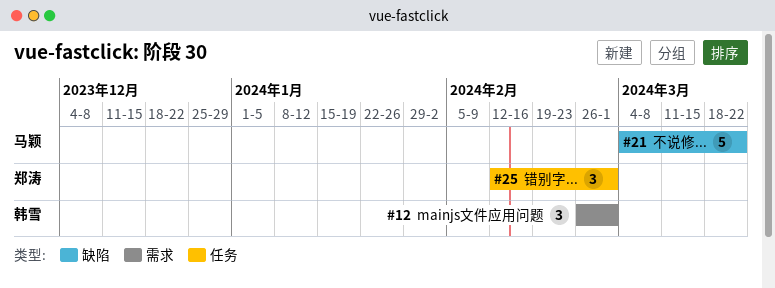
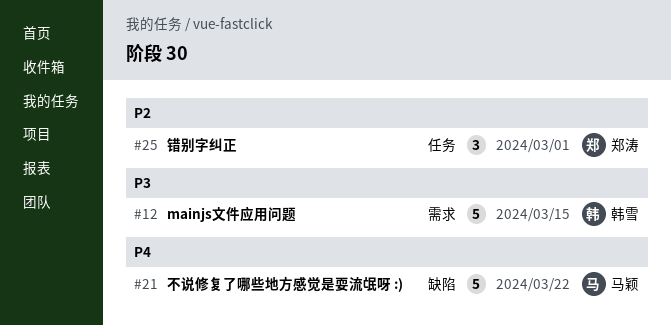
#12, estimate: 3 -> 5
#12, due: Mar 1 -> Mar 15

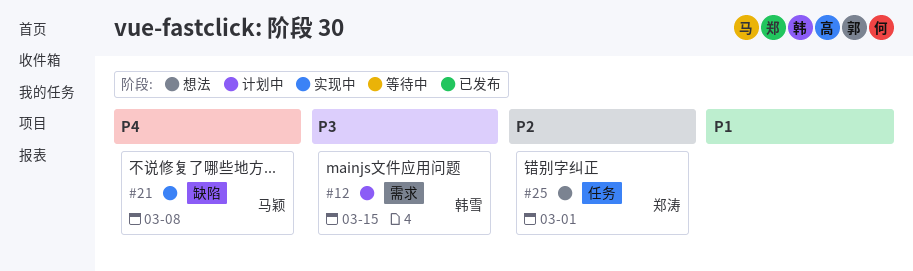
#21, due: Mar 22 -> Mar 8

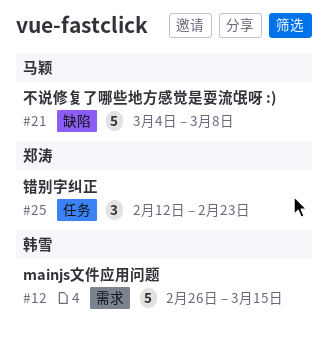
#25, due: Mar 1 -> Feb 23

